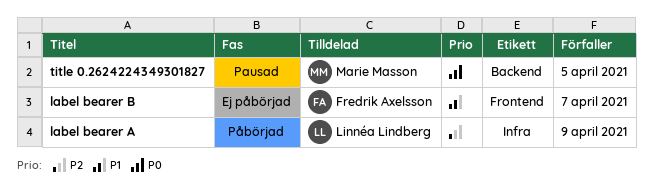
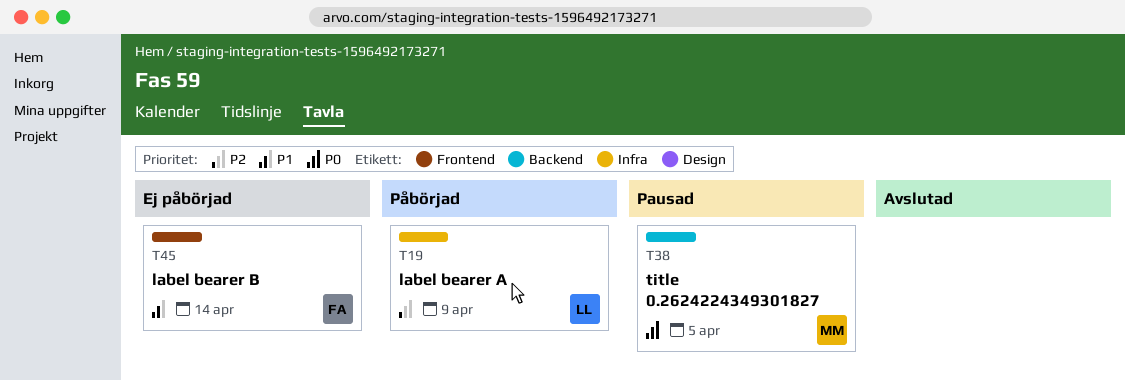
label bearer B, due: Apr 7 -> Apr 14

